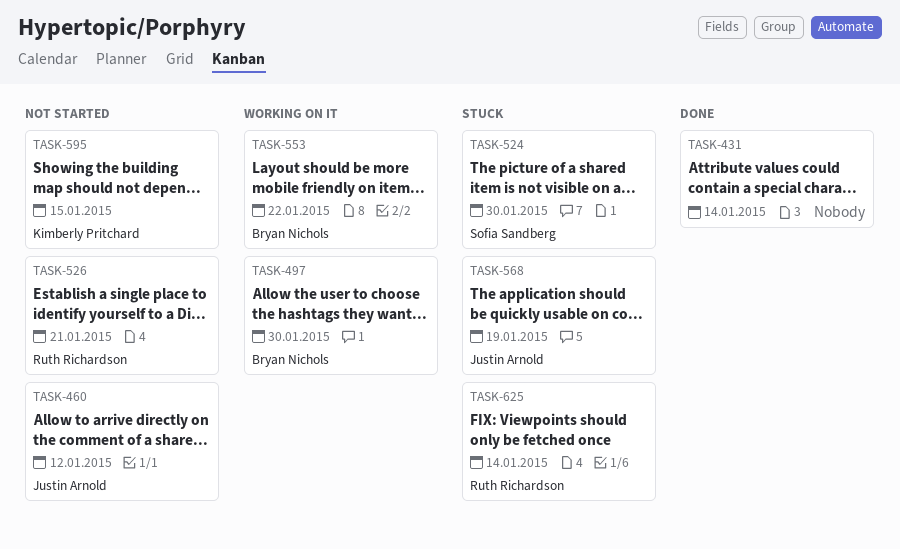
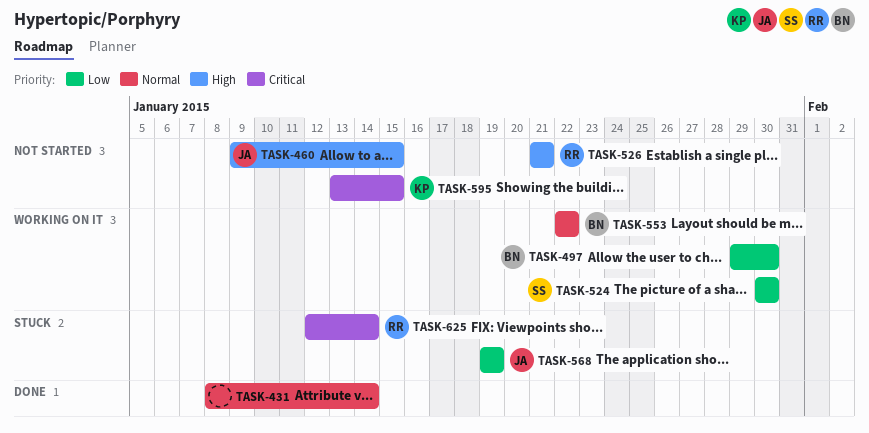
TASK-460, due: Jan 12 -> Jan 15
TASK-524, status: Stuck -> Working on it

